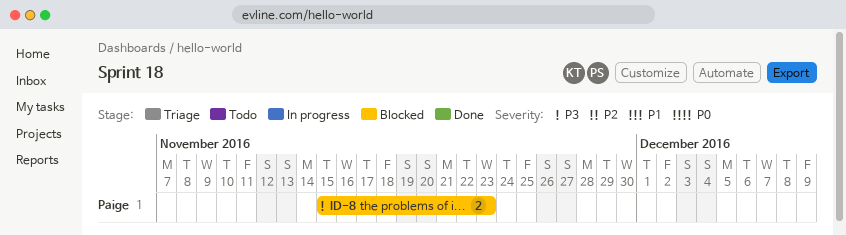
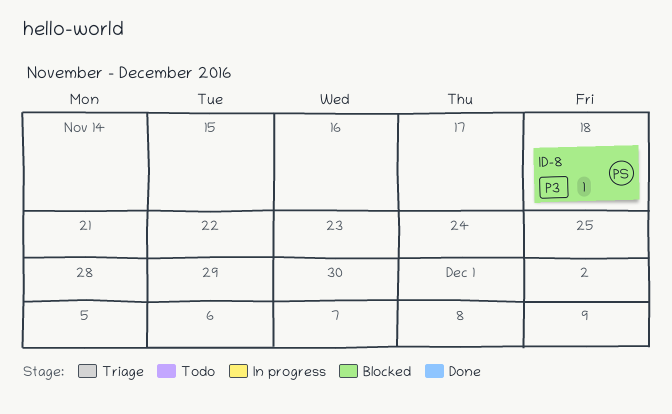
ID-8, estimate: 2 -> 1
ID-8, due: Nov 23 -> Nov 18

